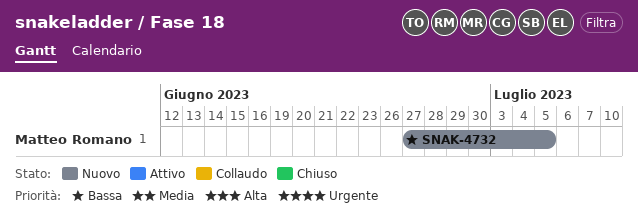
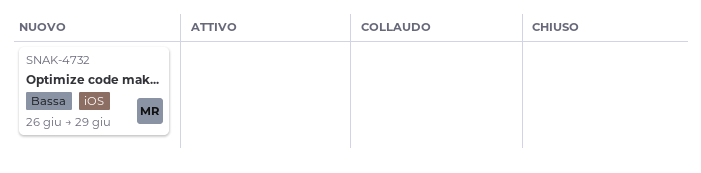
SNAK-4732, start: Jun 27 -> Jun 26
SNAK-4732, due: Jul 5 -> Jun 29

